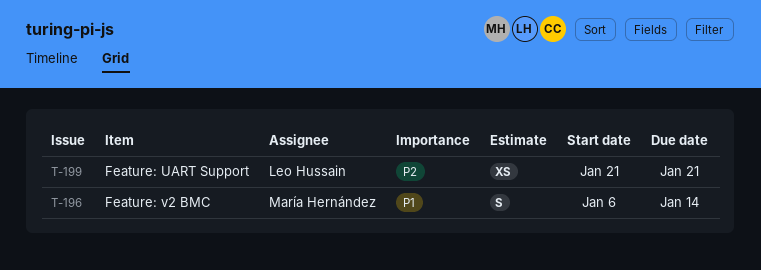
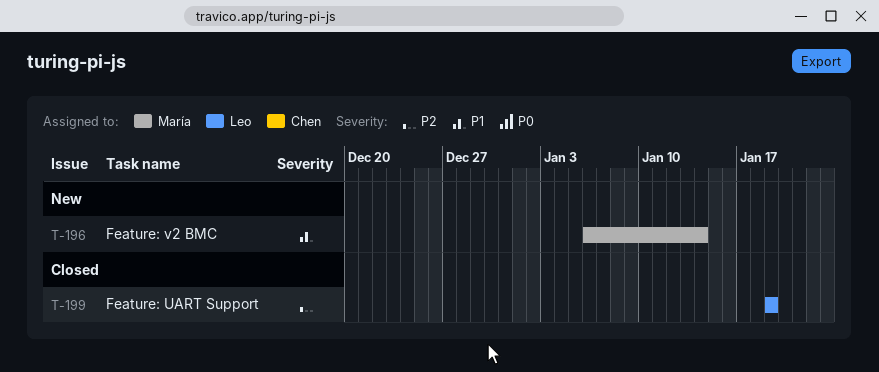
T-199, start: Jan 21 -> Jan 19
T-199, due: Jan 21 -> Jan 19

